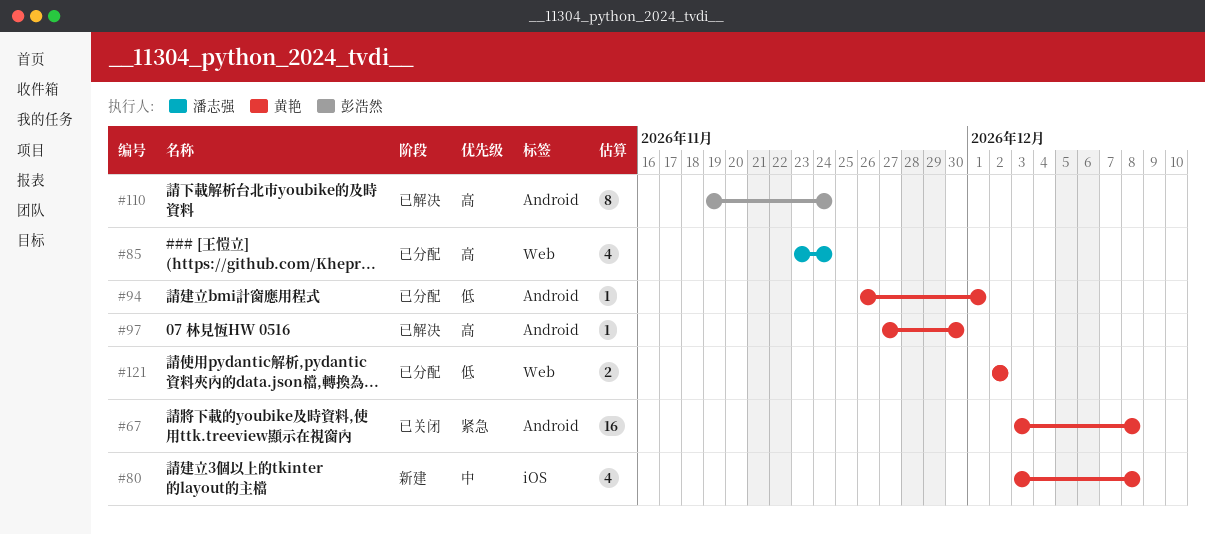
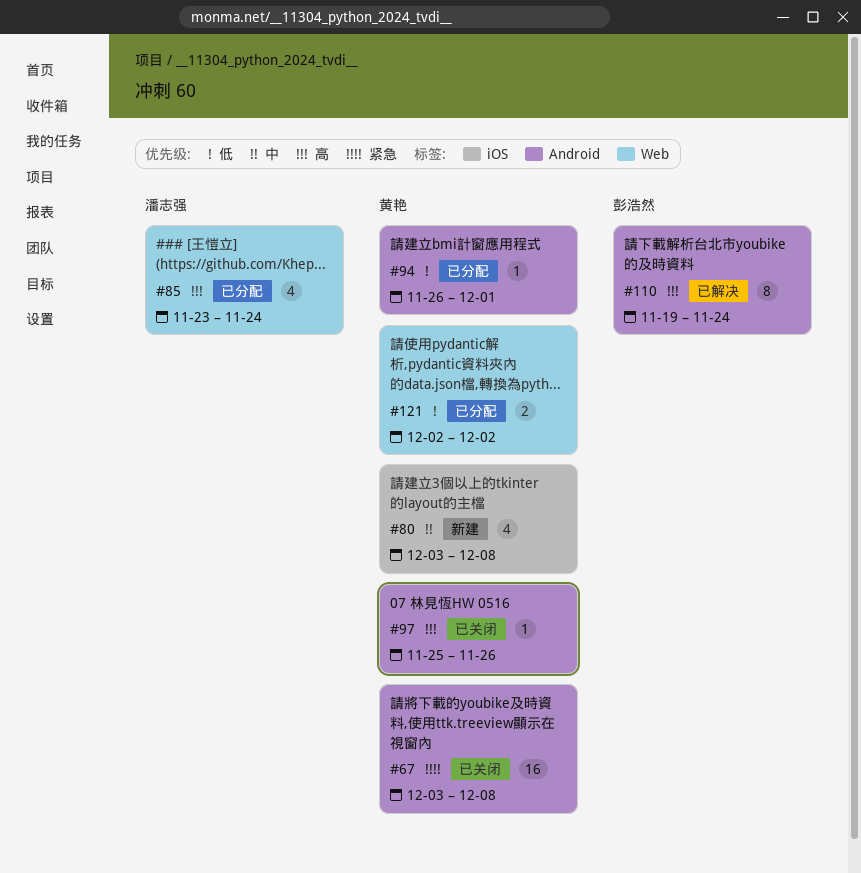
#97, status: 已解决 -> 已关闭
#97, start: Nov 27 -> Nov 25
#97, due: Nov 30 -> Nov 26

